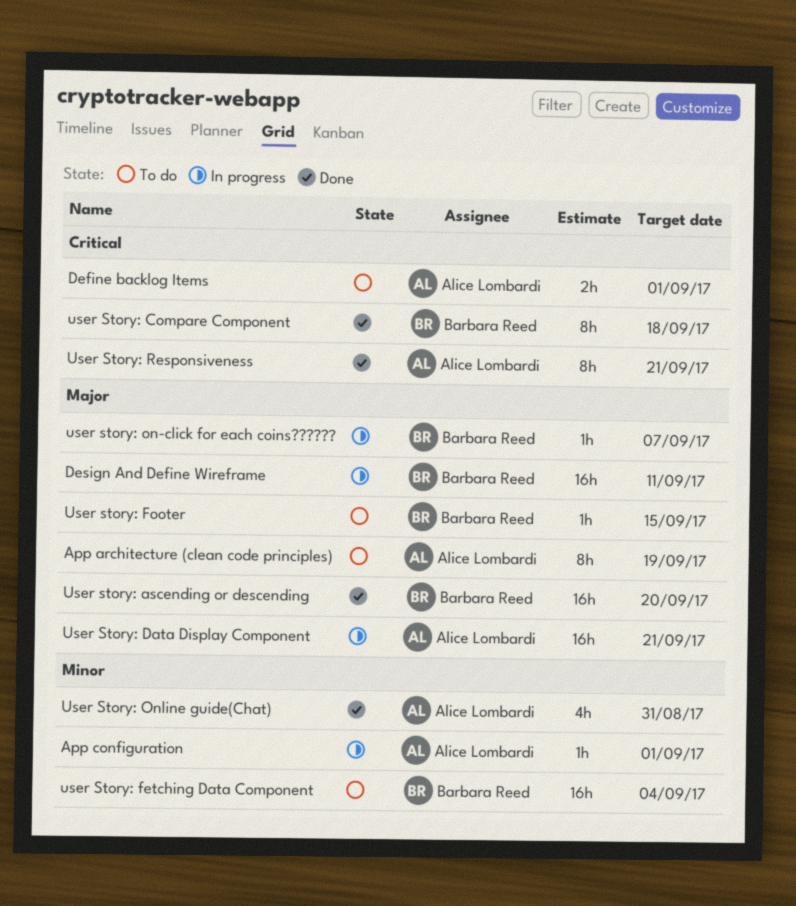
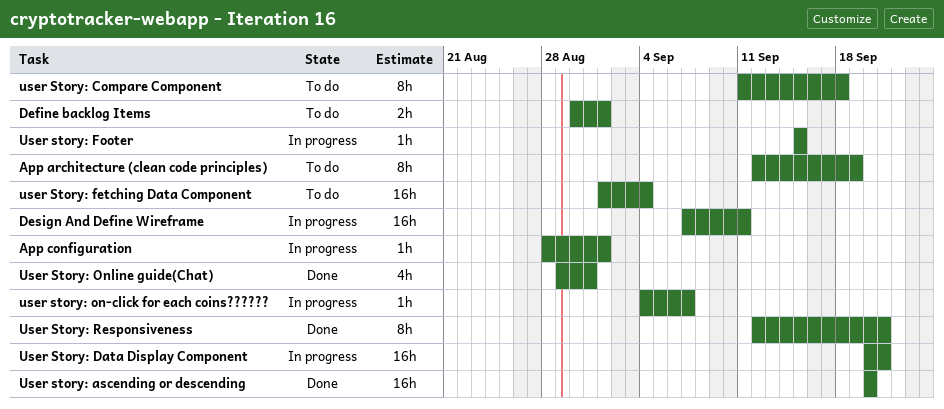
user Story: Compare Component, status: Done -> To do
User story: Footer, status: To do -> In progress

